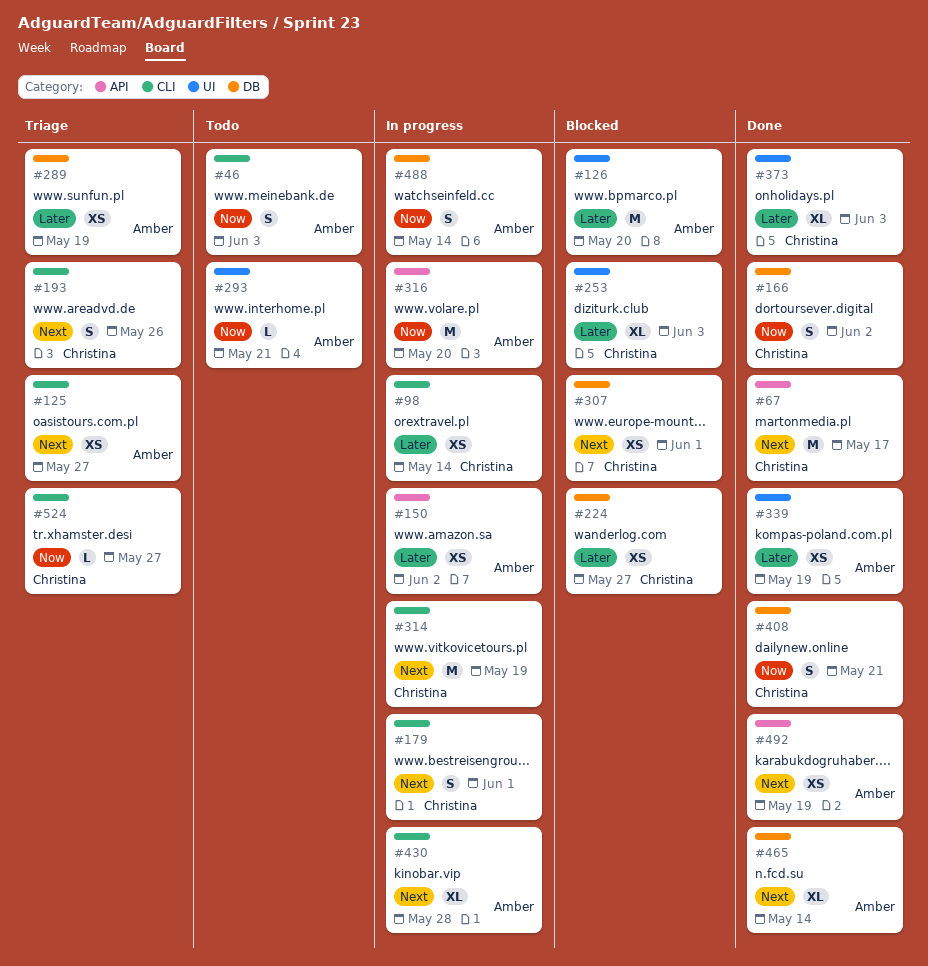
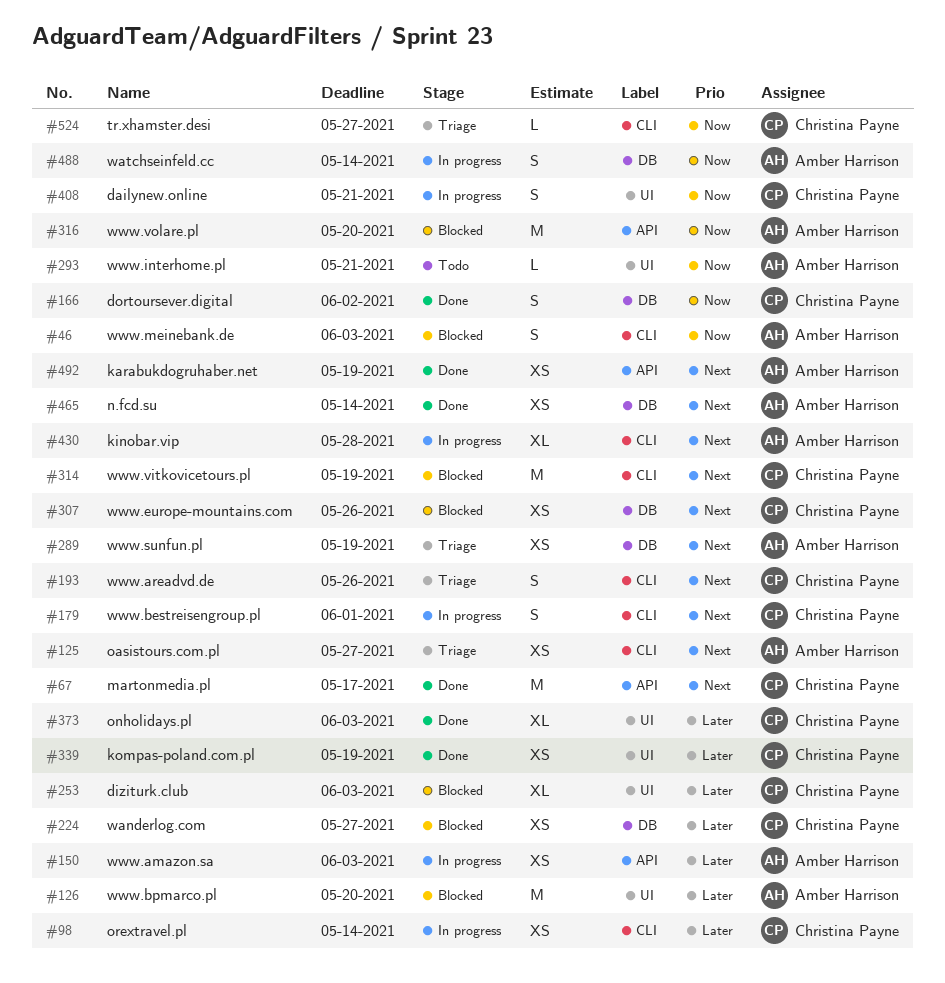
#46, status: Todo -> Blocked
#150, due: Jun 2 -> Jun 3
#289, priority: Later -> Next
#307, due: Jun 1 -> May 26
#314, status: In progress -> Blocked
#316, status: In progress -> Blocked
#339, owner: Amber Harrison -> Christina Payne
#408, status: Done -> In progress
#408, label: DB -> UI
#465, estimate: XL -> XS

